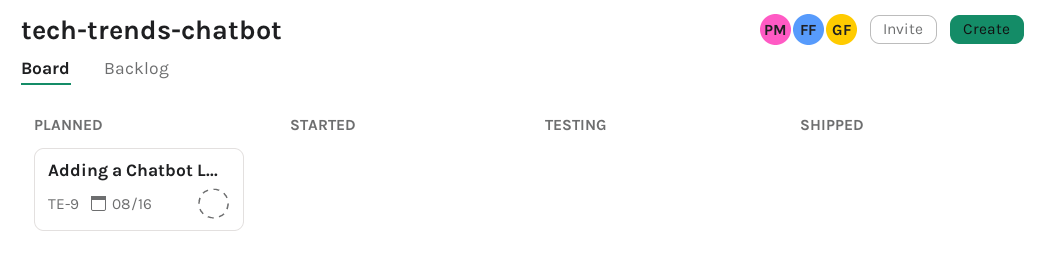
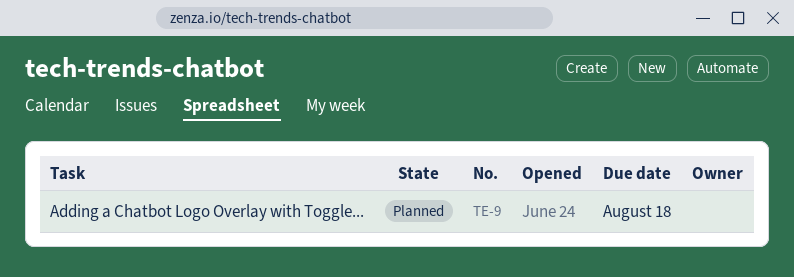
TE-9, due: Aug 16 -> Aug 18

